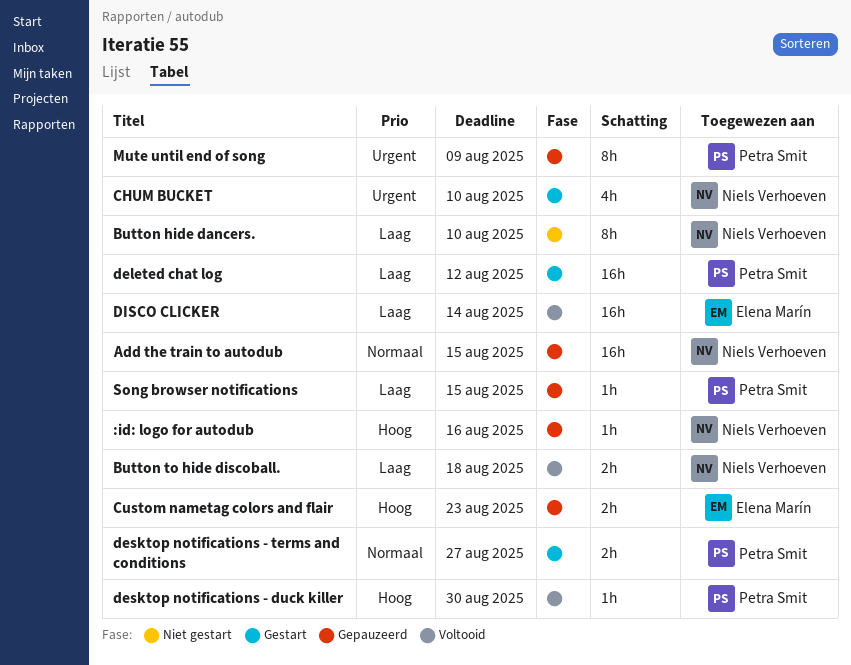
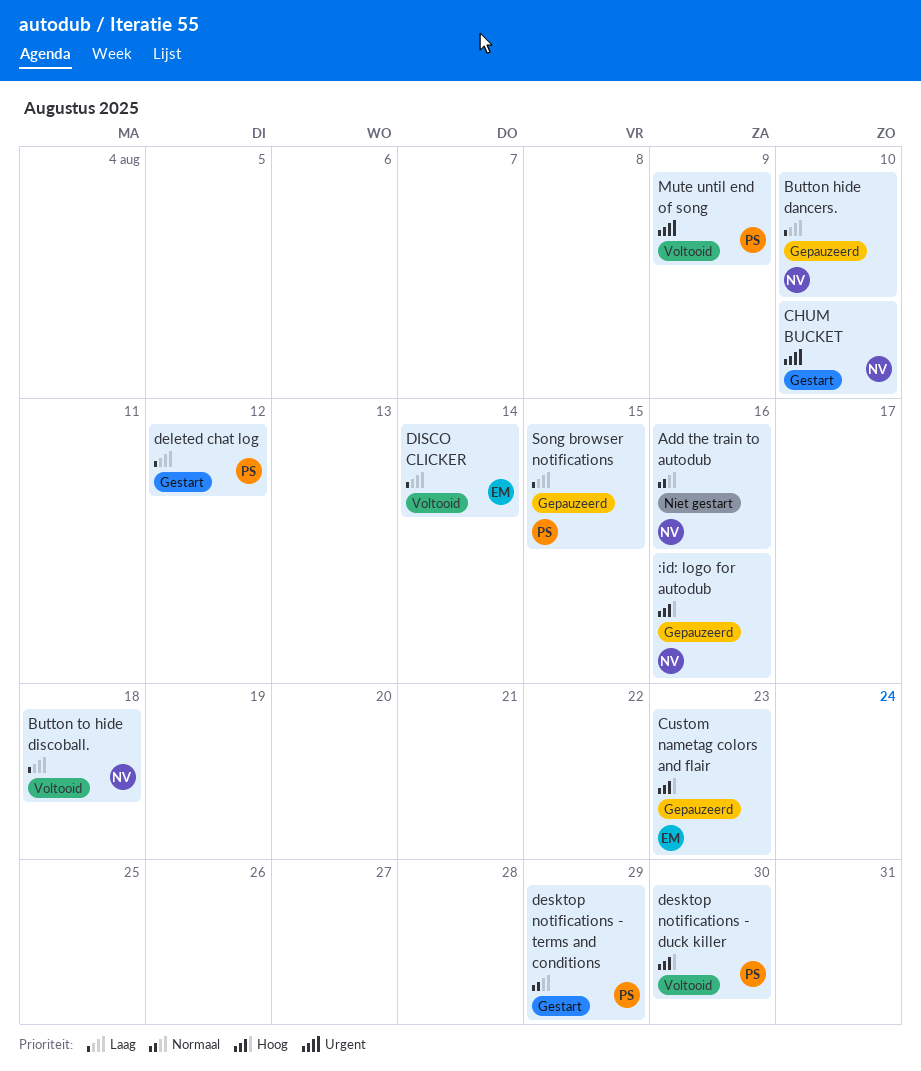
Add the train to autodub, status: Gepauzeerd -> Niet gestart
Add the train to autodub, due: Aug 15 -> Aug 16
Button hide dancers., status: Niet gestart -> Gepauzeerd
desktop notifications - terms and conditions, due: Aug 27 -> Aug 29
Mute until end of song, status: Gepauzeerd -> Voltooid

